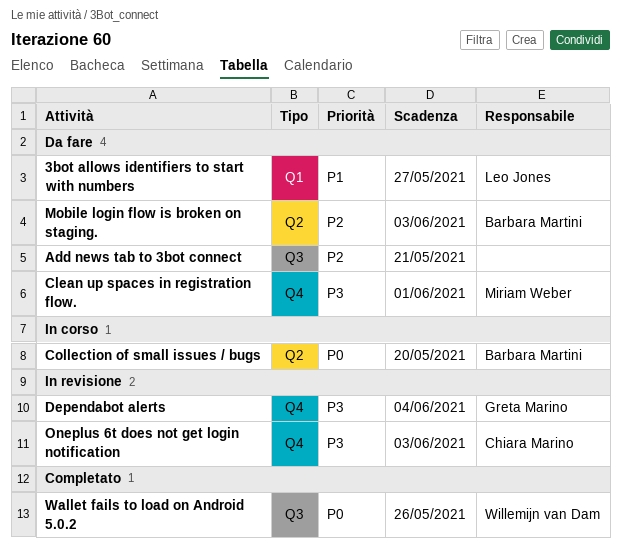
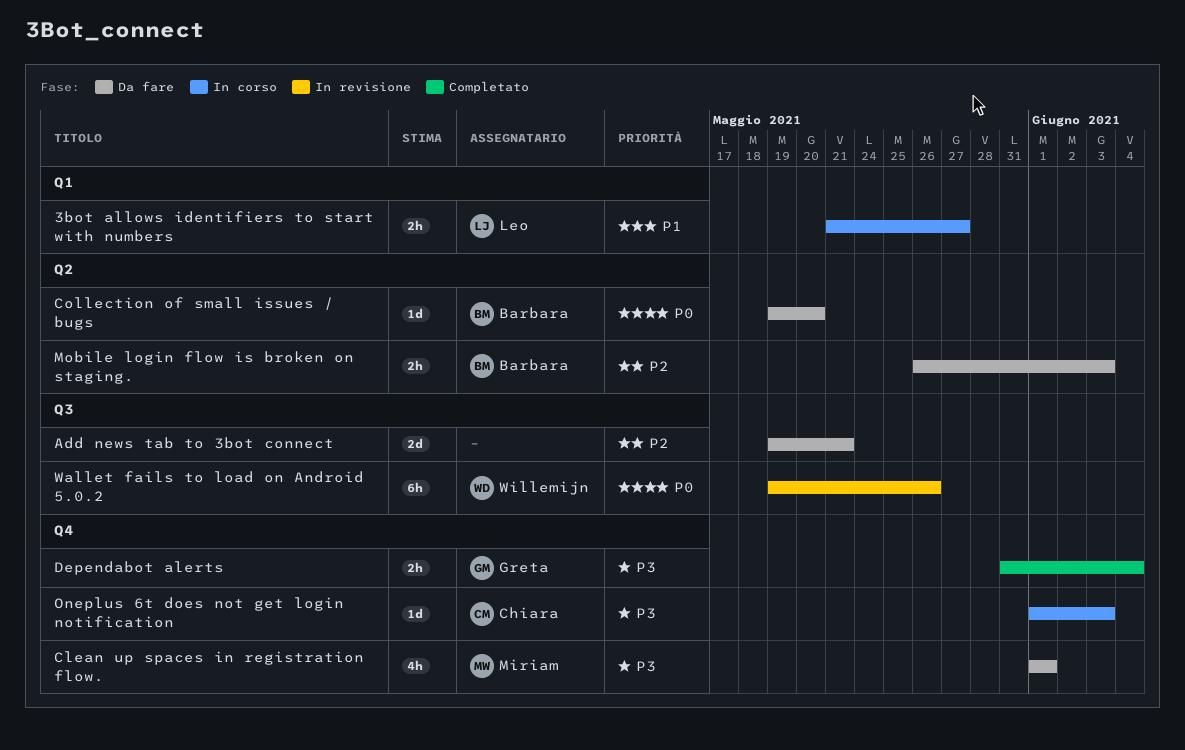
3bot allows identifiers to start with numbers, status: Da fare -> In corso
Collection of small issues / bugs, status: In corso -> Da fare
Dependabot alerts, status: In revisione -> Completato
Oneplus 6t does not get login notification, status: In revisione -> In corso
Wallet fails to load on Android 5.0.2, status: Completato -> In revisione

